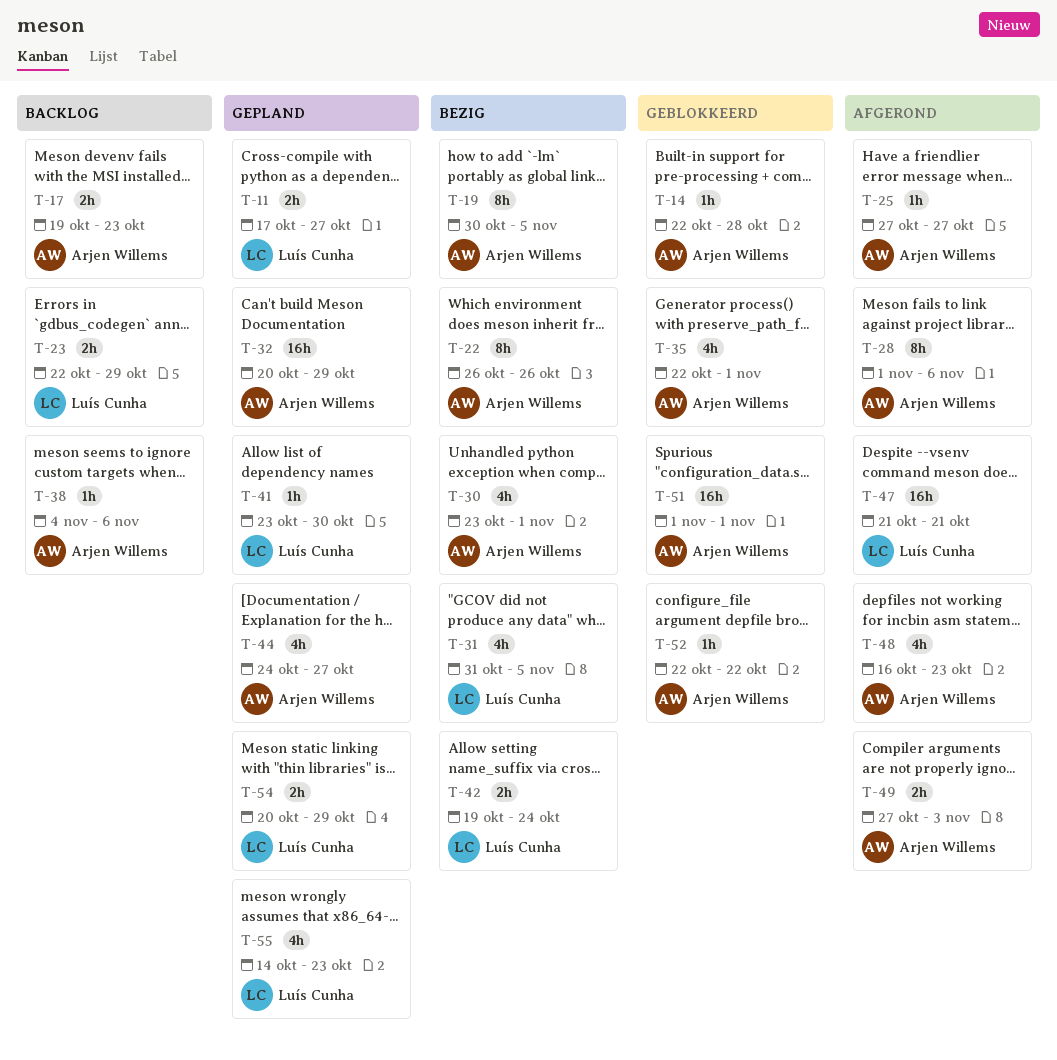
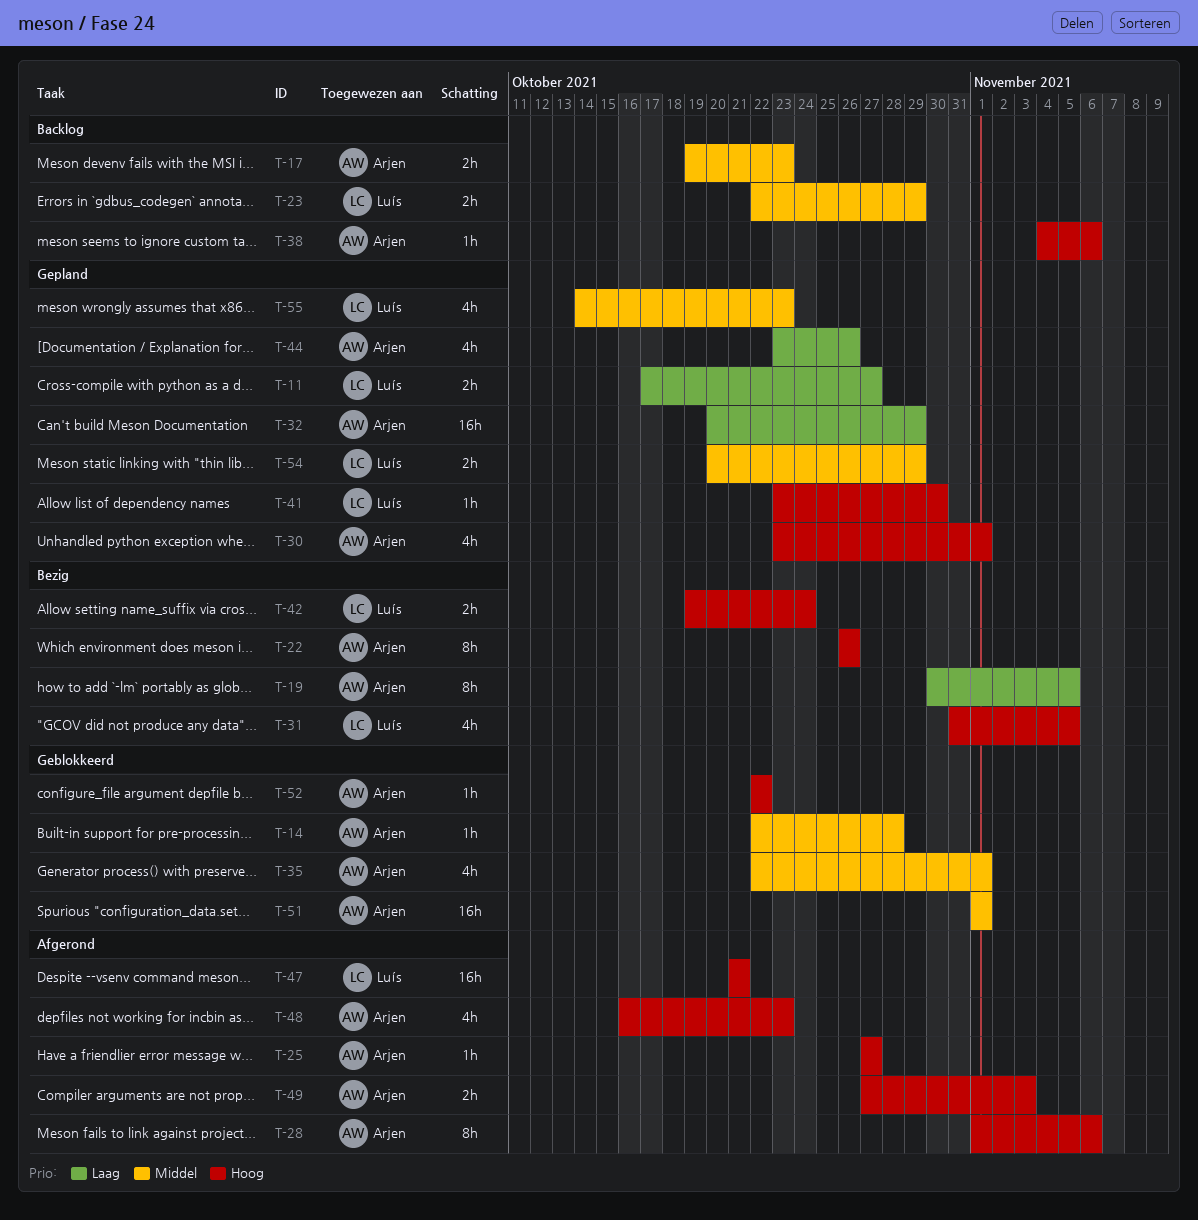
T-30, status: Bezig -> Gepland
T-44, start: Oct 24 -> Oct 23
T-44, due: Oct 27 -> Oct 26

